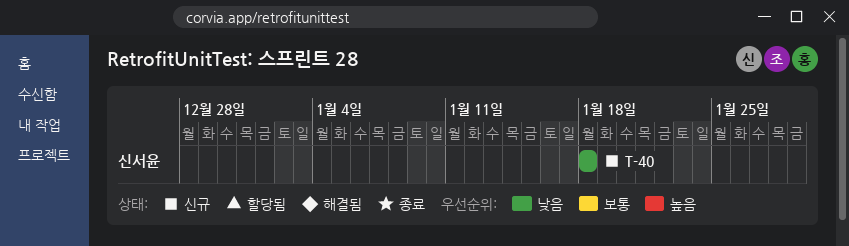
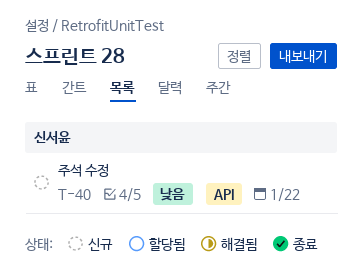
T-40, due: Jan 18 -> Jan 22

